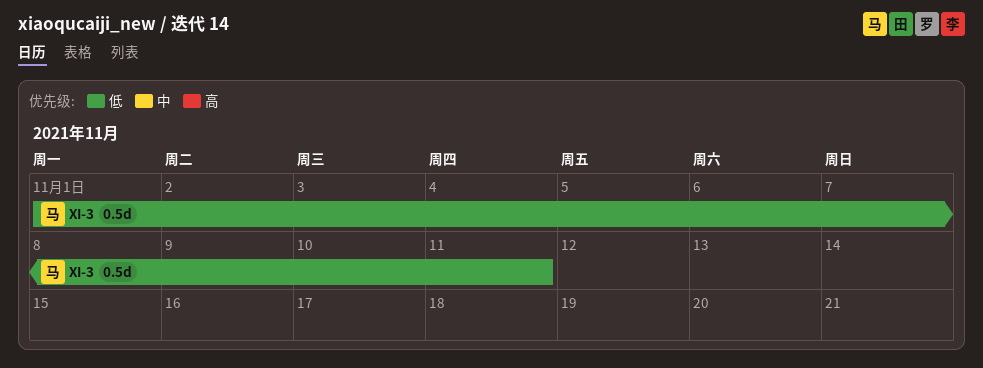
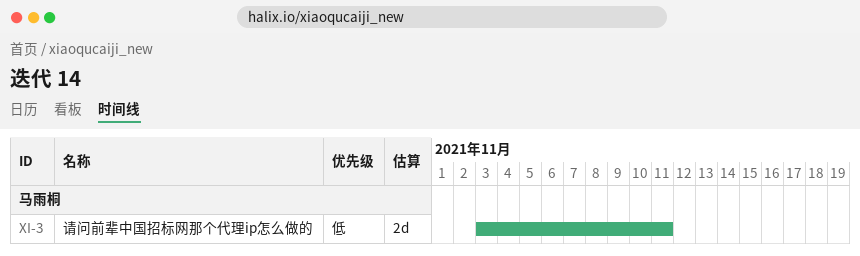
XI-3, estimate: 0.5d -> 2d
XI-3, start: Nov 1 -> Nov 3

